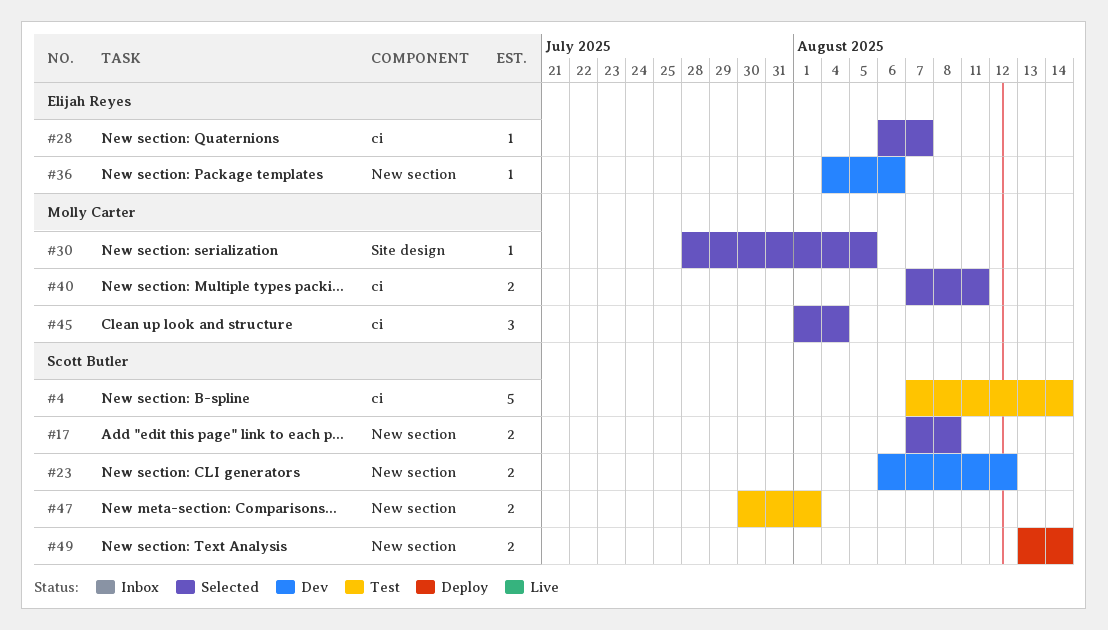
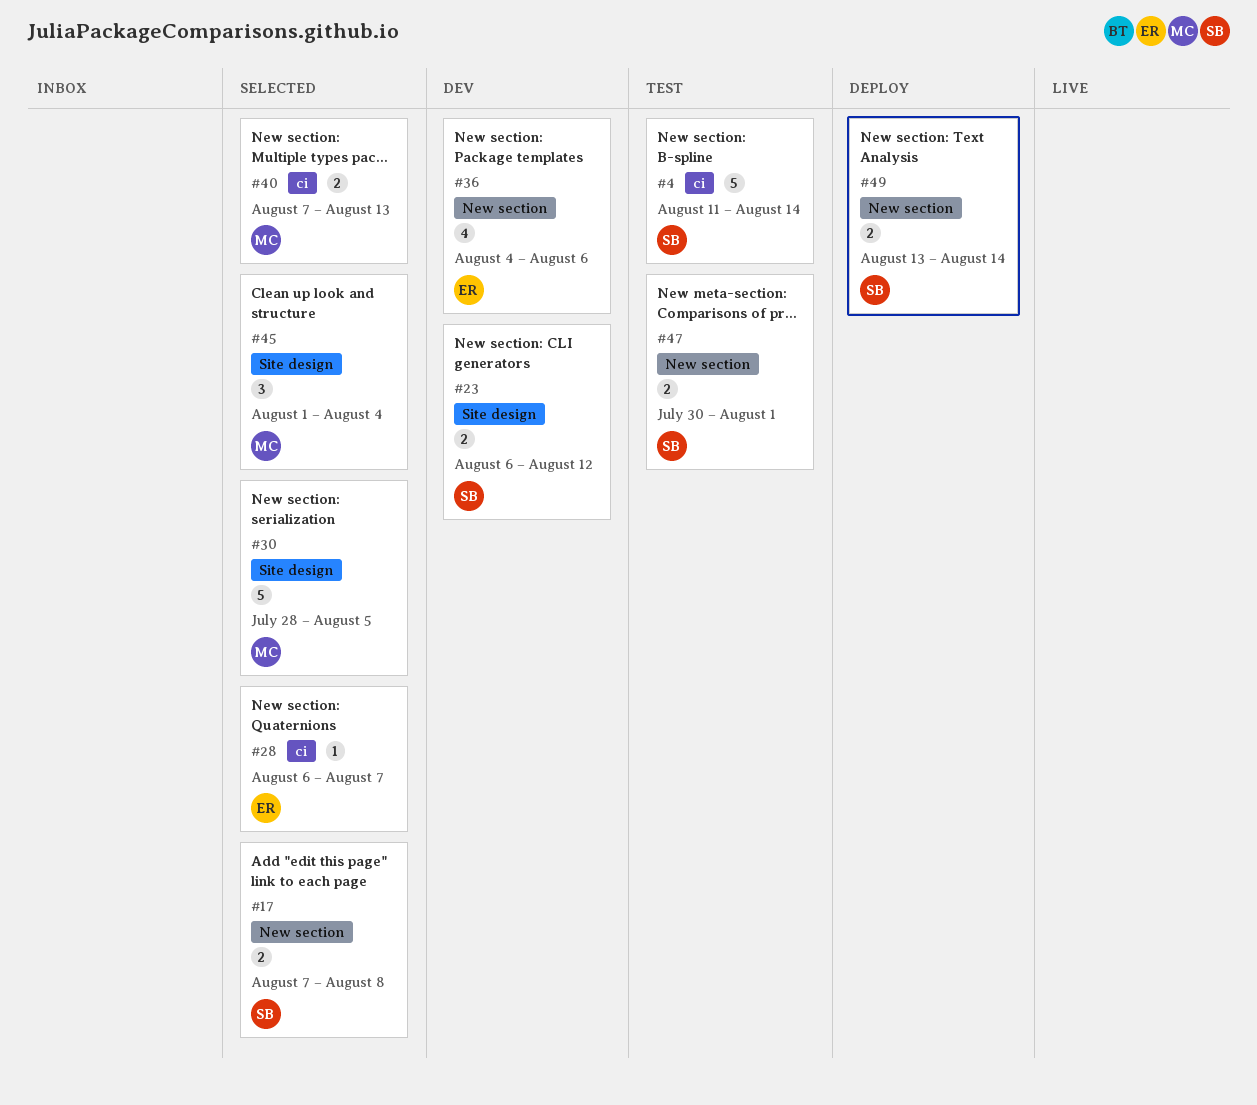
#4, start: Aug 7 -> Aug 11
#23, label: New section -> Site design
#30, estimate: 1 -> 5
#36, estimate: 1 -> 4
#40, due: Aug 11 -> Aug 13
#45, label: ci -> Site design

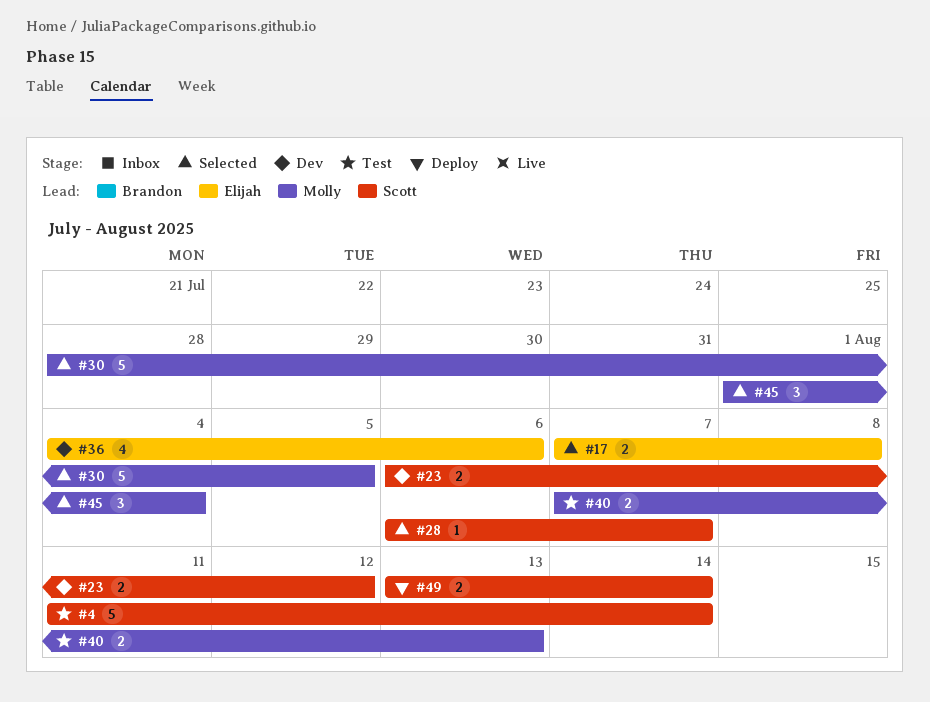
#17, owner: Scott -> Elijah
#28, owner: Elijah -> Scott
#40, status: Selected -> Test
#47: present -> none

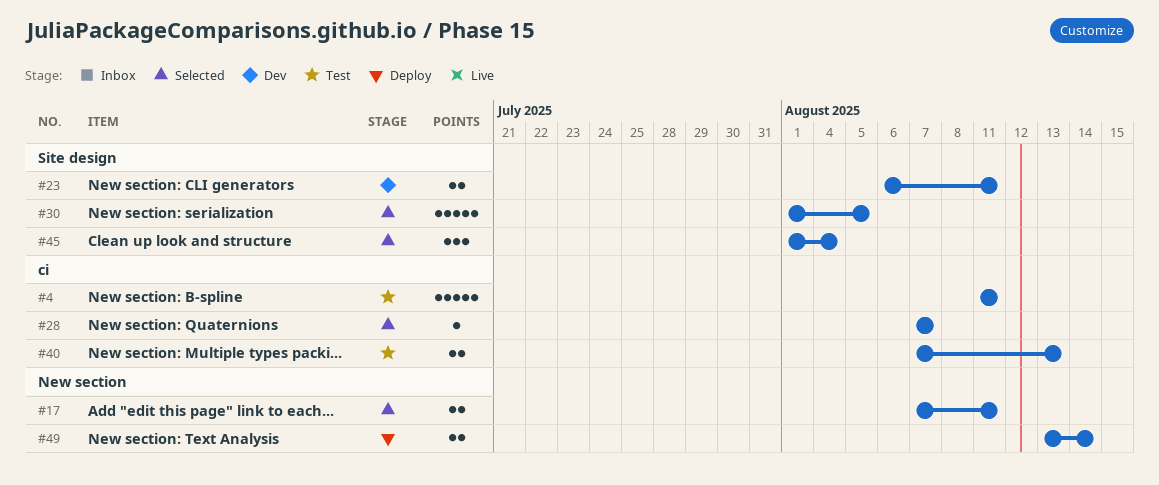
#4, due: Aug 14 -> Aug 11
#17, due: Aug 8 -> Aug 11
#23, due: Aug 12 -> Aug 11
#28, start: Aug 6 -> Aug 7
#30, start: Jul 28 -> Aug 1
#36: present -> none

